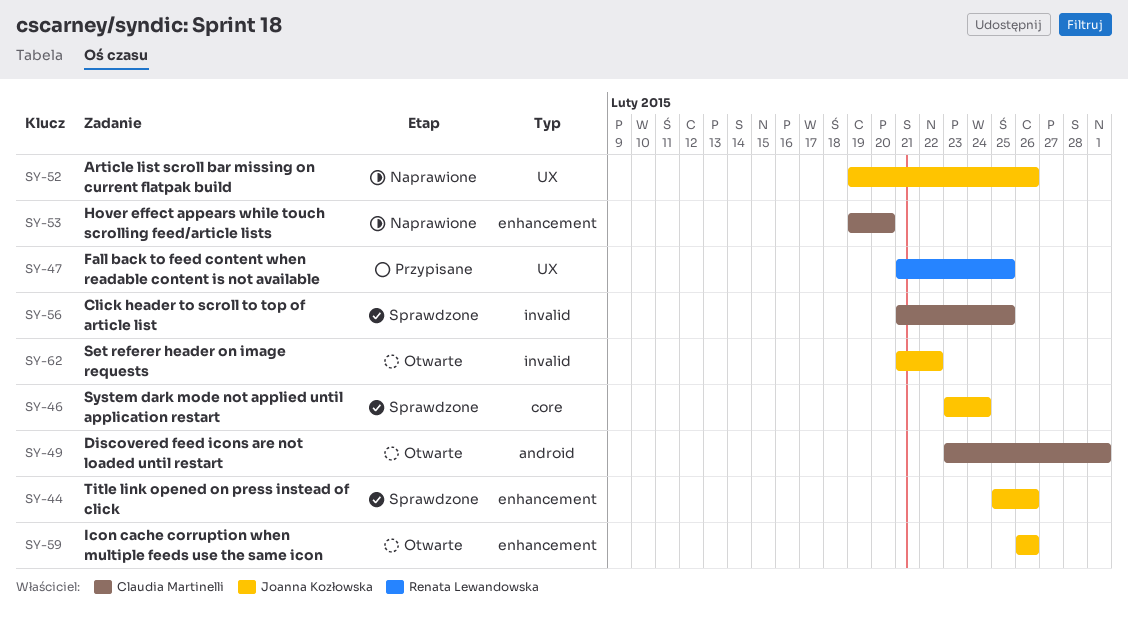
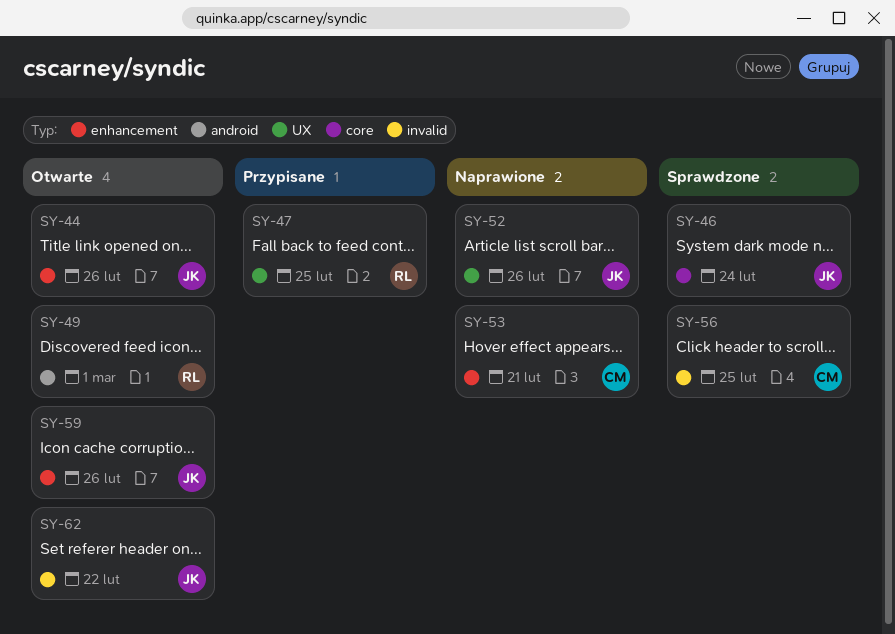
SY-44, status: Sprawdzone -> Otwarte
SY-49, owner: Claudia Martinelli -> Renata Lewandowska
SY-53, due: Feb 20 -> Feb 21

